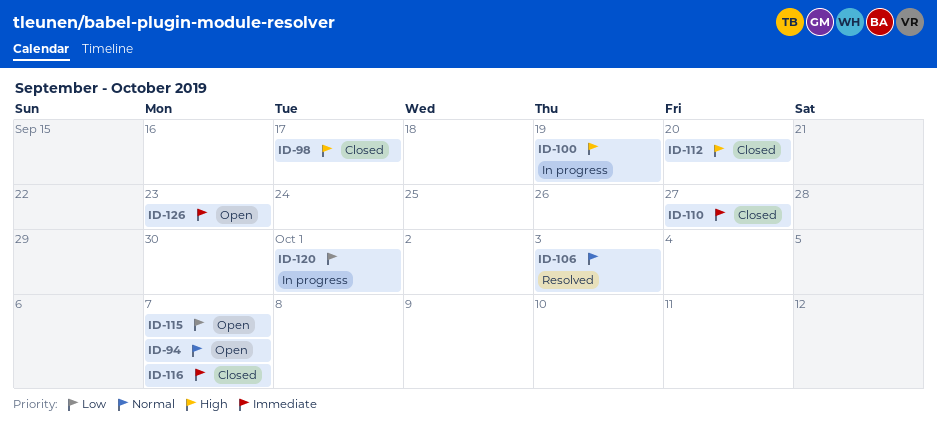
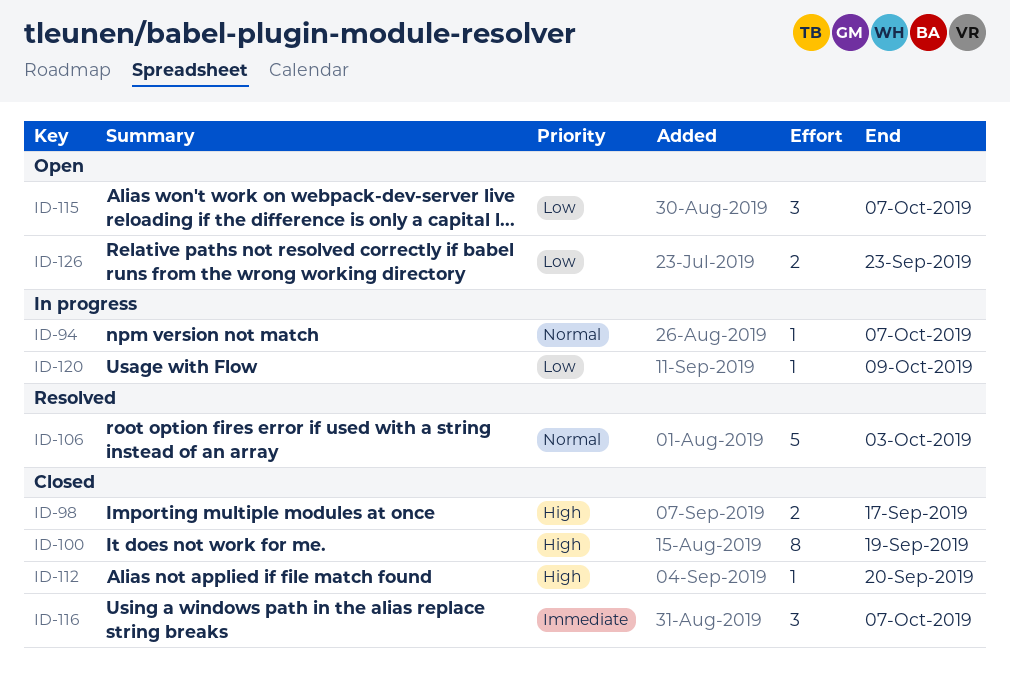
ID-94, status: Open -> In progress
ID-100, status: In progress -> Closed
ID-110: present -> none
ID-120, due: Oct 1 -> Oct 9
ID-126, priority: Immediate -> Low

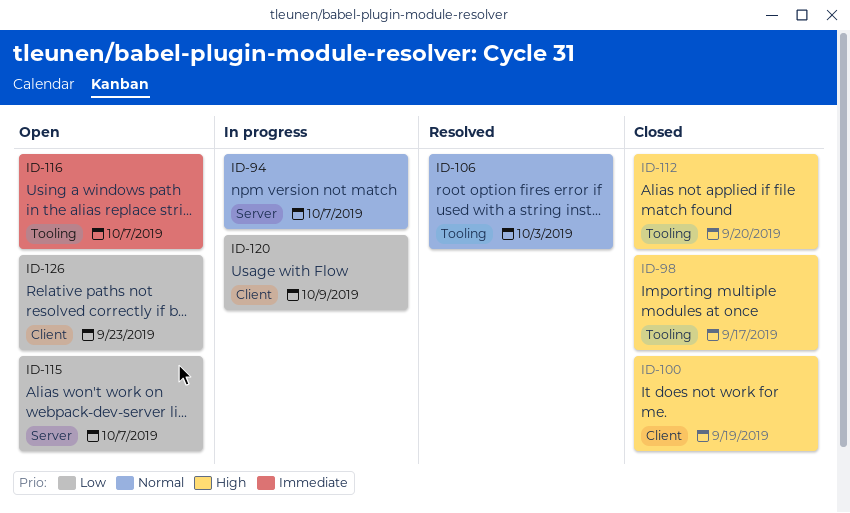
ID-116, status: Closed -> Open

